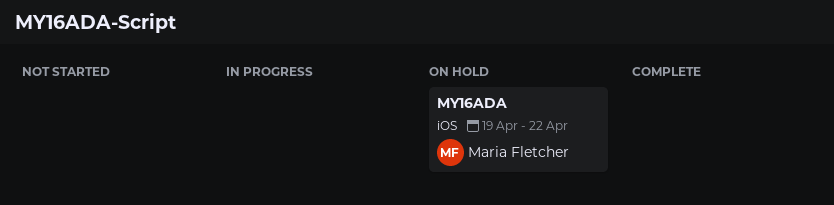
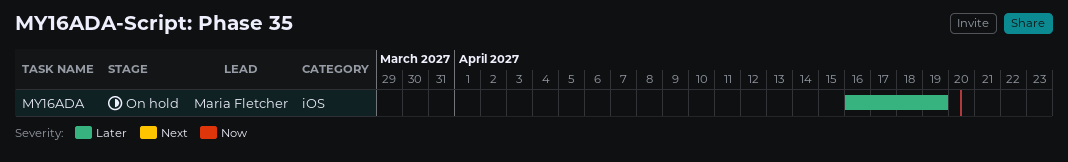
MY16ADA, start: Apr 19 -> Apr 16
MY16ADA, due: Apr 22 -> Apr 19

